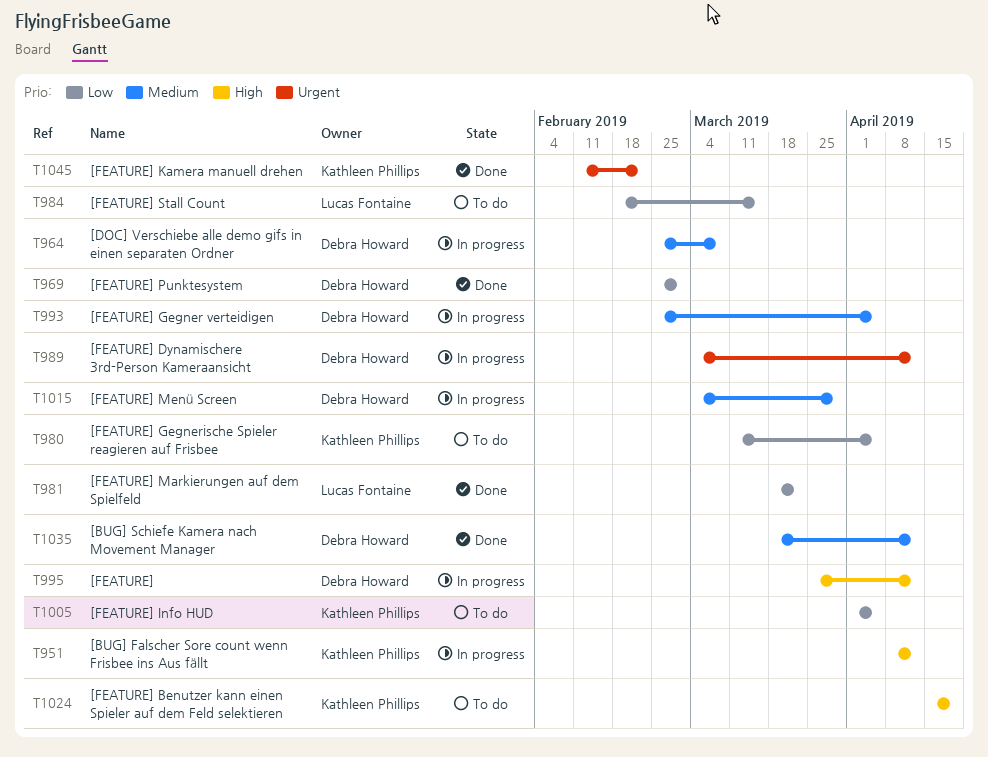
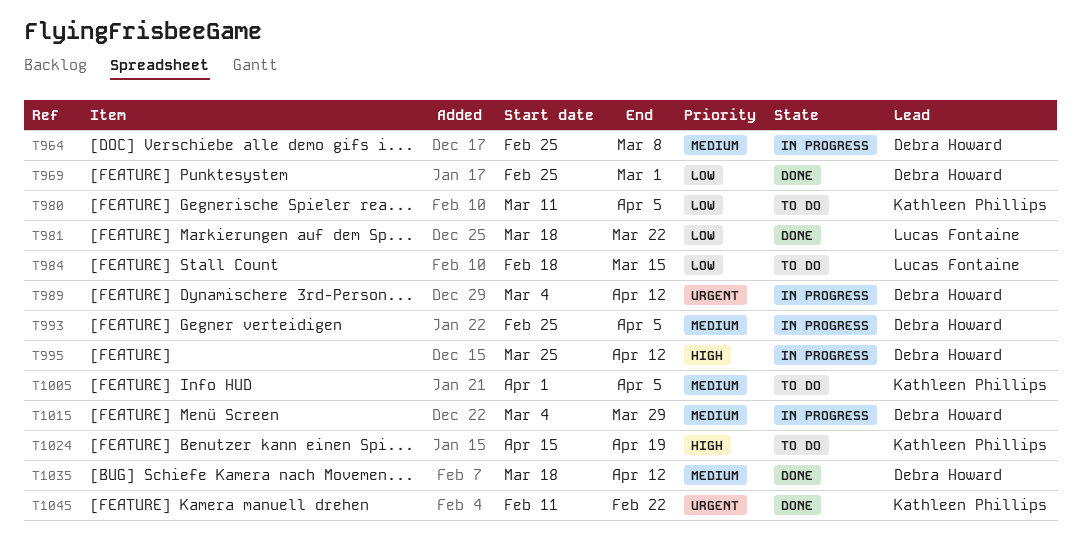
T951: present -> none
T1005, priority: Low -> Medium

